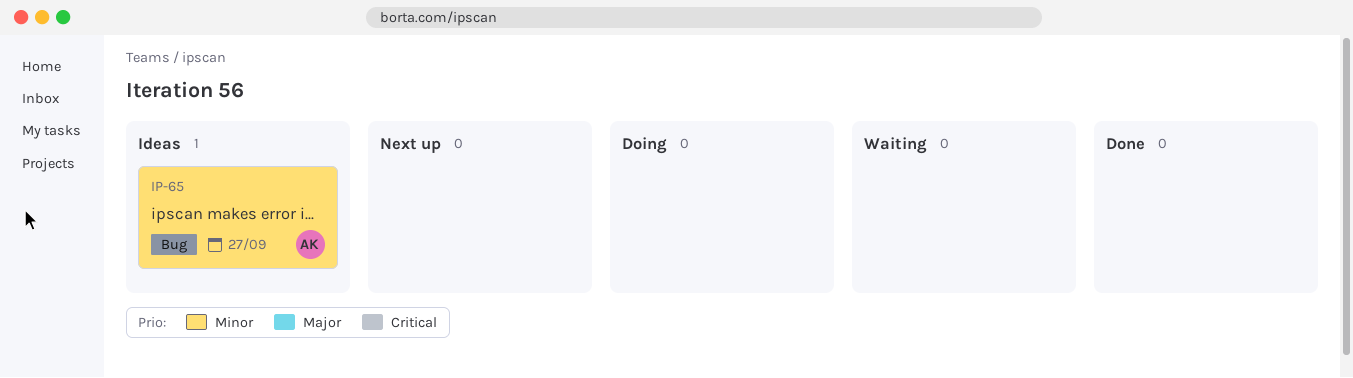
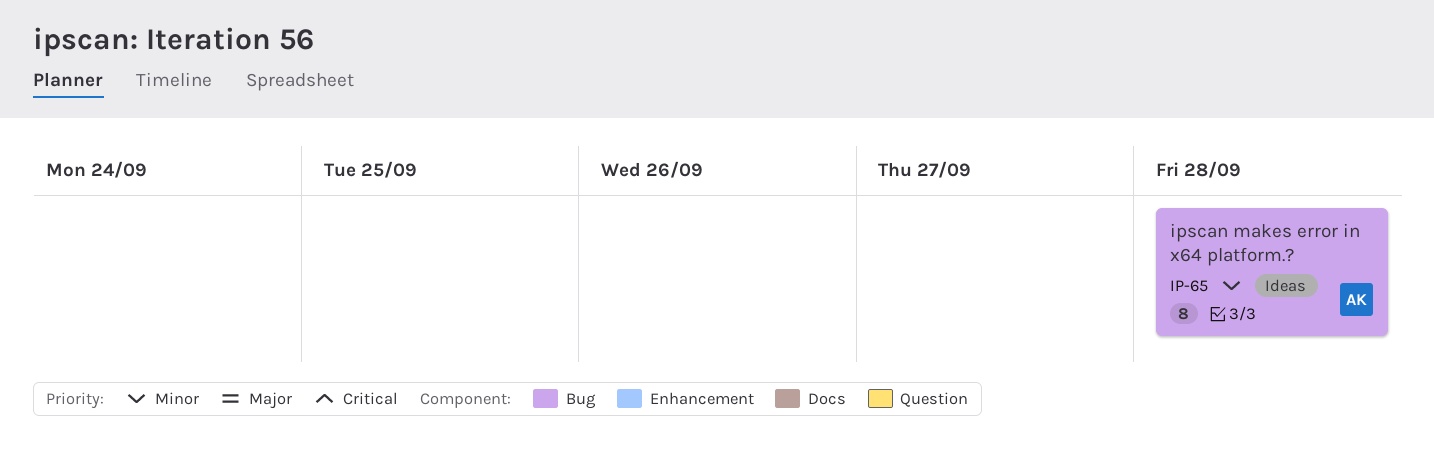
IP-65, due: Sep 27 -> Sep 28

